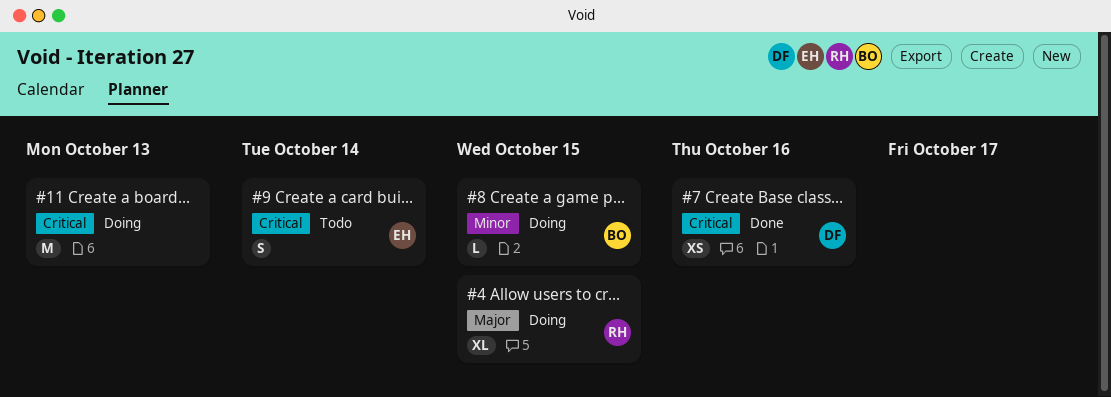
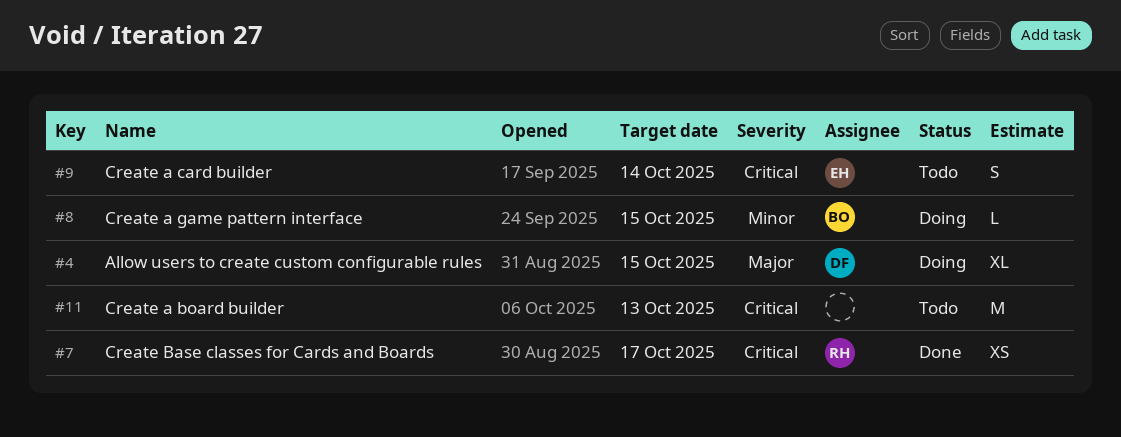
#4, owner: RH -> DF
#7, owner: DF -> RH
#7, due: Oct 16 -> Oct 17
#11, status: Doing -> Todo

